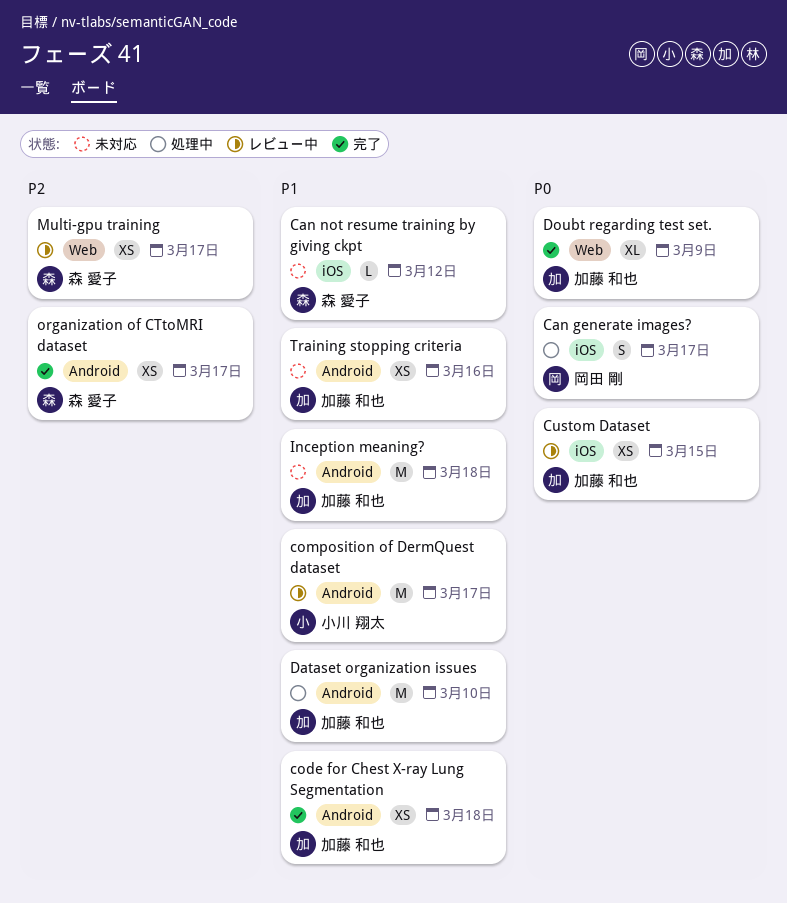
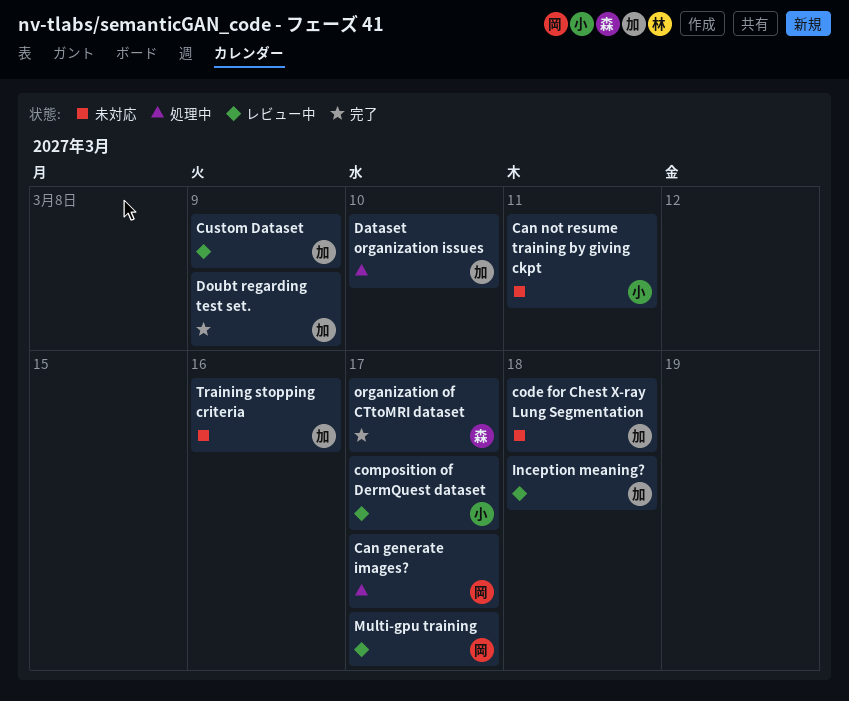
Can not resume training by giving ckpt, owner: 森 愛子 -> 小川 翔太
Can not resume training by giving ckpt, due: Mar 12 -> Mar 11
code for Chest X-ray Lung Segmentation, status: 完了 -> 未対応
Custom Dataset, due: Mar 15 -> Mar 9
Inception meaning?, status: 未対応 -> レビュー中
Multi-gpu training, owner: 森 愛子 -> 岡田 剛

